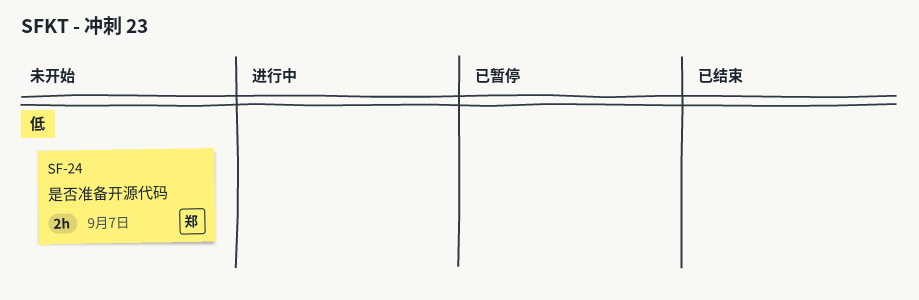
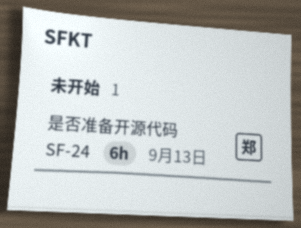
SF-24, estimate: 2h -> 6h
SF-24, due: Sep 7 -> Sep 13

